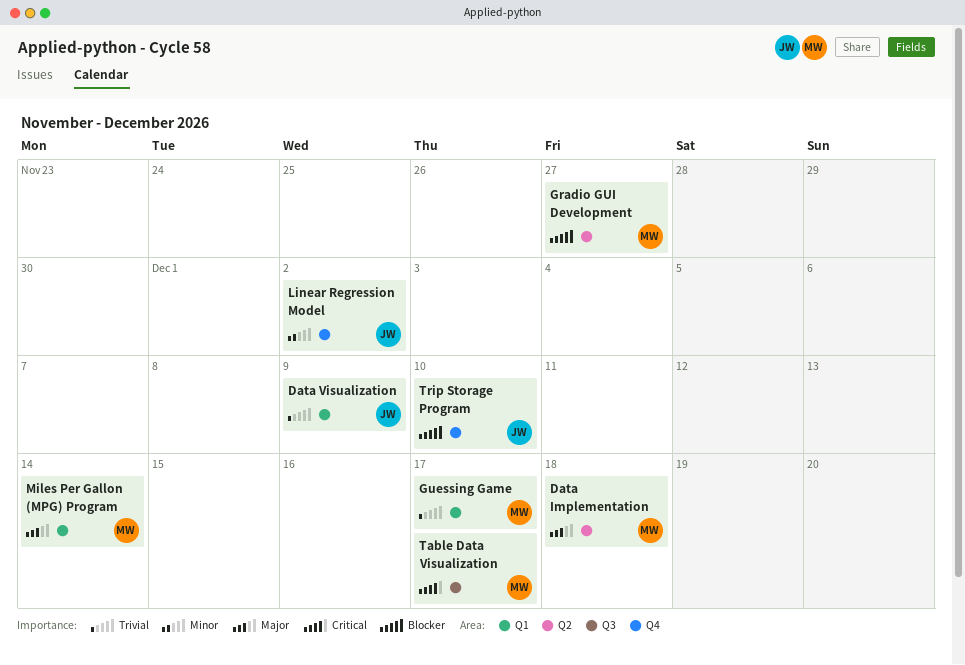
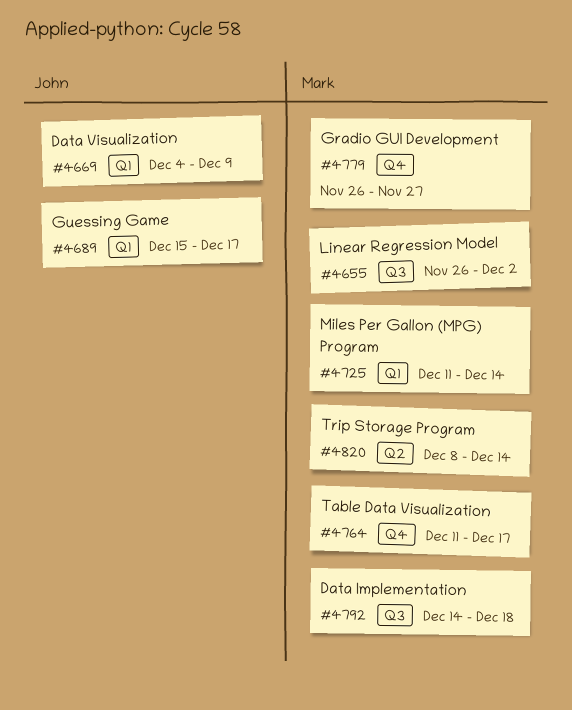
Data Implementation, label: Q2 -> Q3
Gradio GUI Development, label: Q2 -> Q4
Guessing Game, owner: Mark -> John
Linear Regression Model, owner: John -> Mark
Linear Regression Model, label: Q4 -> Q3
Table Data Visualization, label: Q3 -> Q4
Trip Storage Program, owner: John -> Mark
Trip Storage Program, label: Q4 -> Q2
Trip Storage Program, due: Dec 10 -> Dec 14

